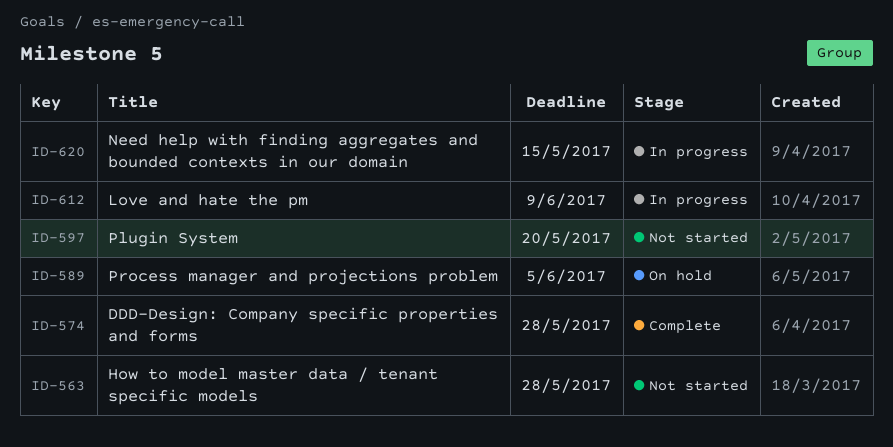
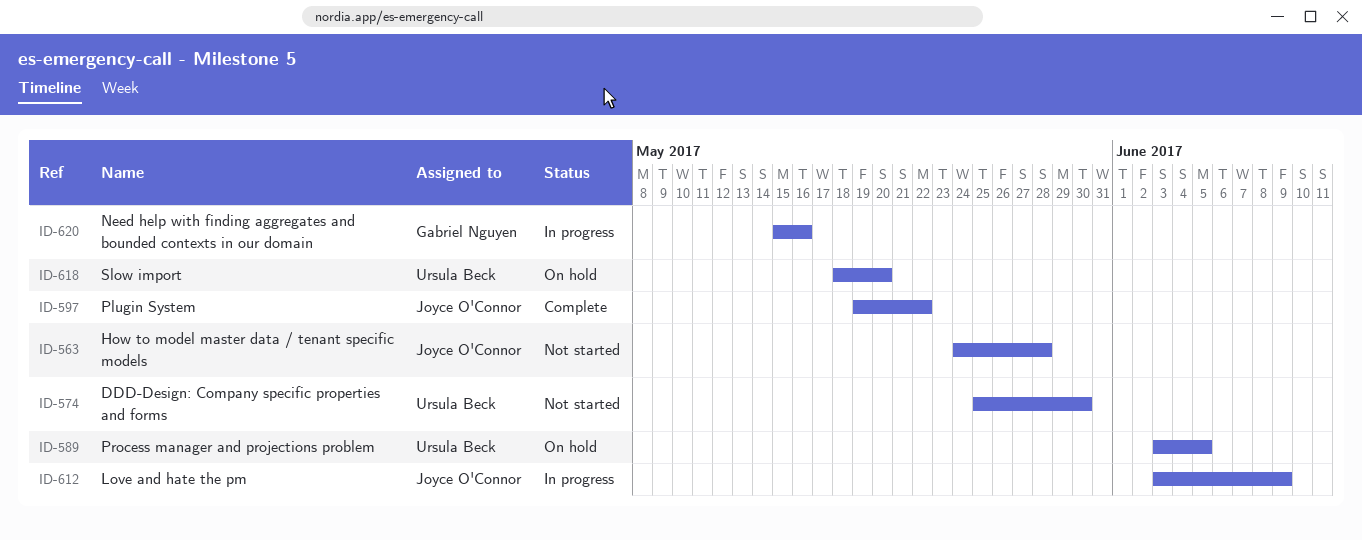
ID-574, status: Complete -> Not started
ID-574, due: May 28 -> May 30
ID-597, status: Not started -> Complete
ID-597, due: May 20 -> May 22
ID-618: none -> present
ID-620, due: May 15 -> May 16

